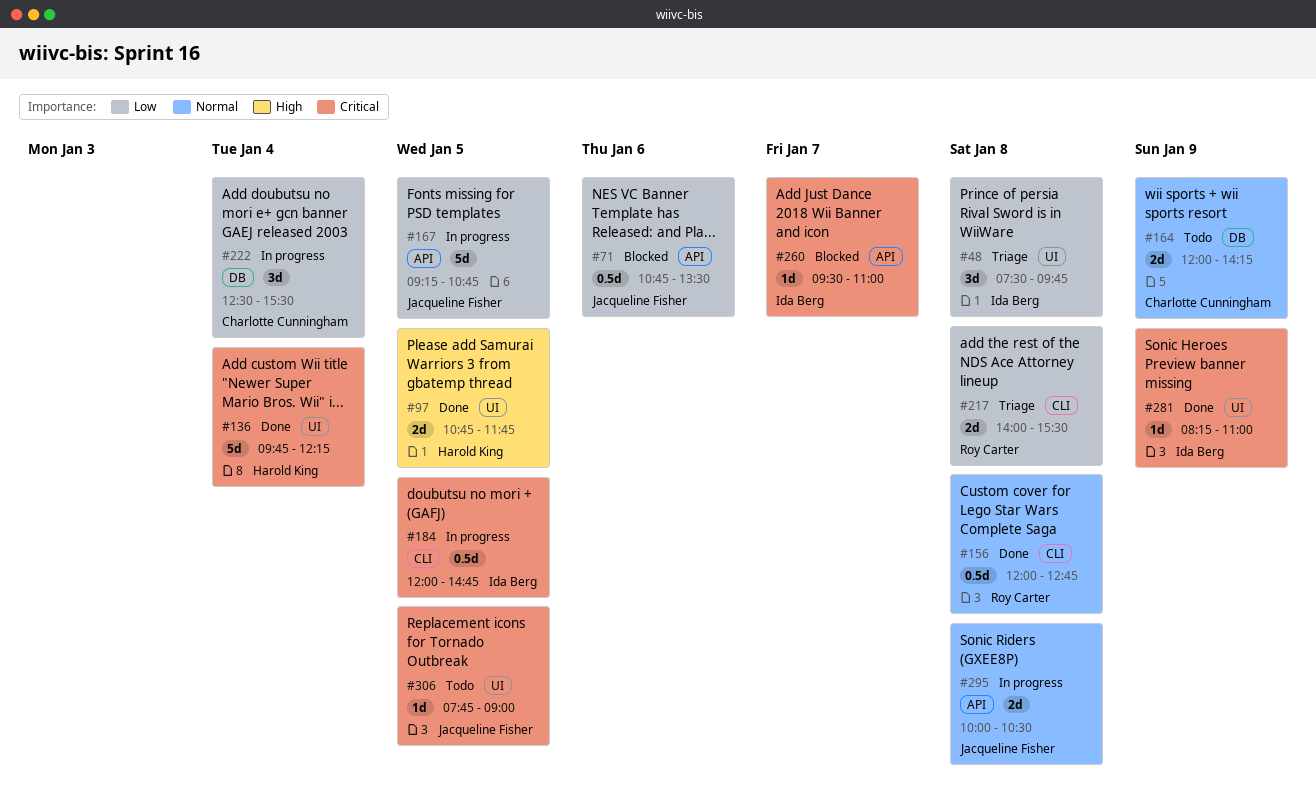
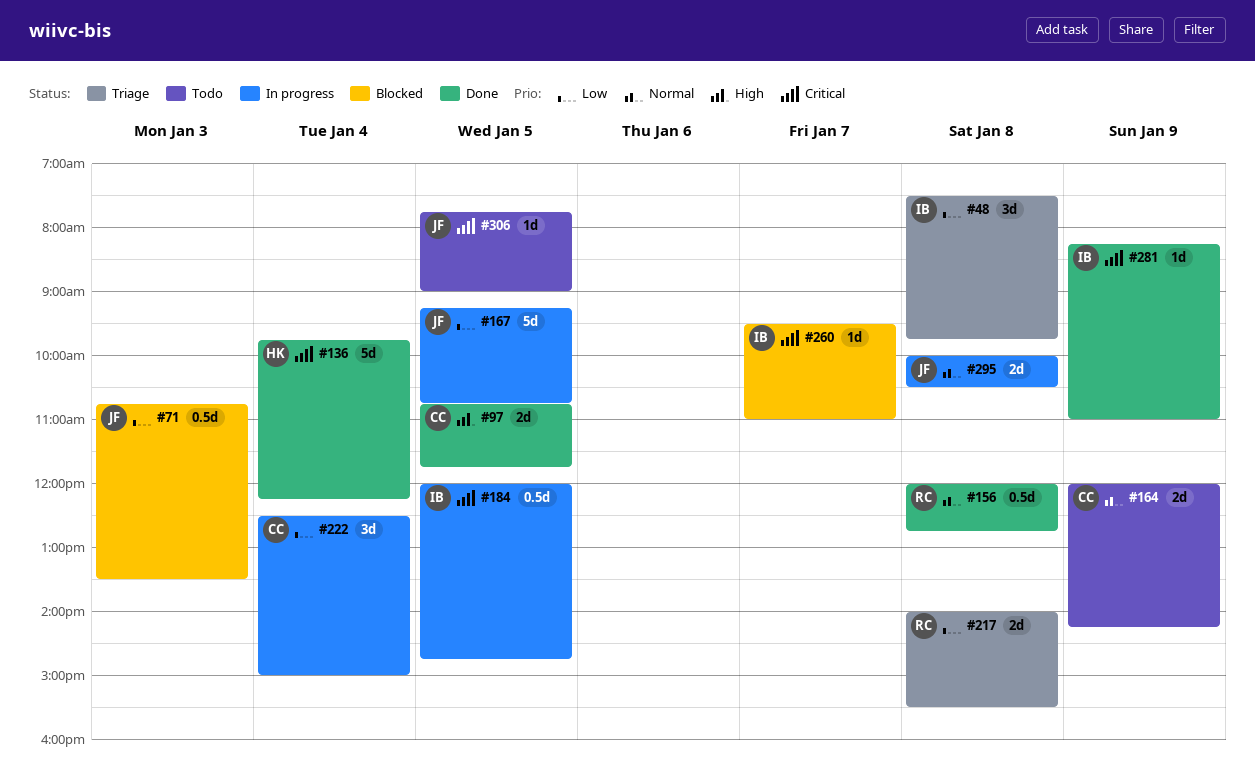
#71, day: Jan 6 -> Jan 3
#97, owner: Harold King -> Charlotte Cunningham
#222, ends: 15:30 -> 15:00

